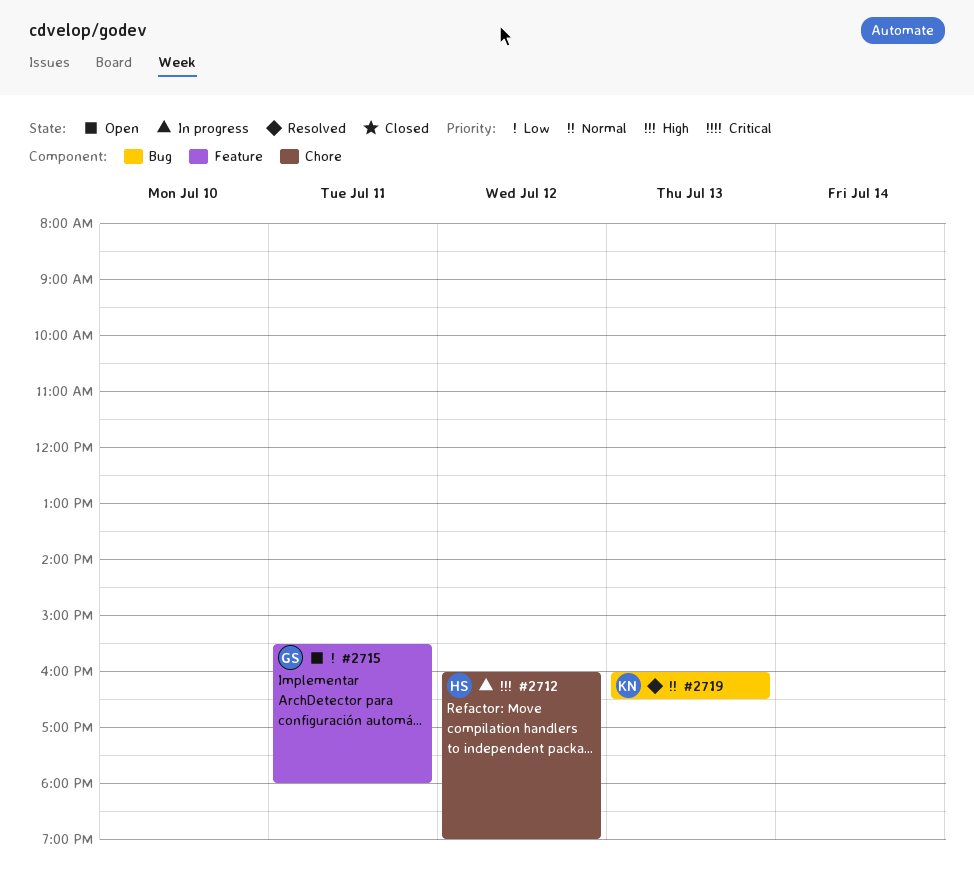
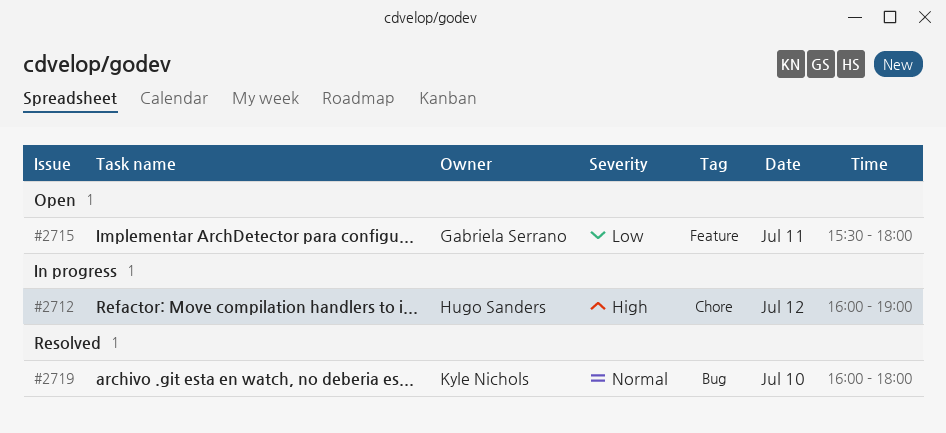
#2719, day: Jul 13 -> Jul 10
#2719, ends: 16:30 -> 18:00

